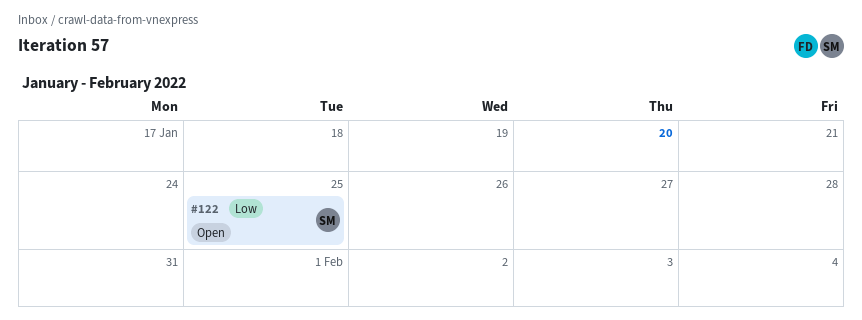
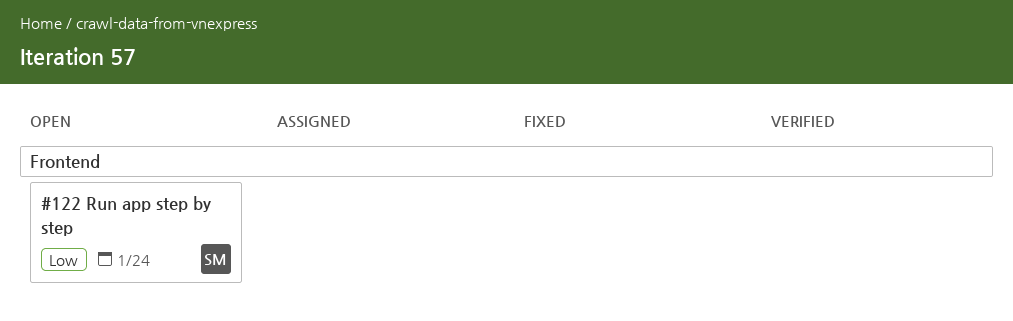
#122, due: Jan 25 -> Jan 24

